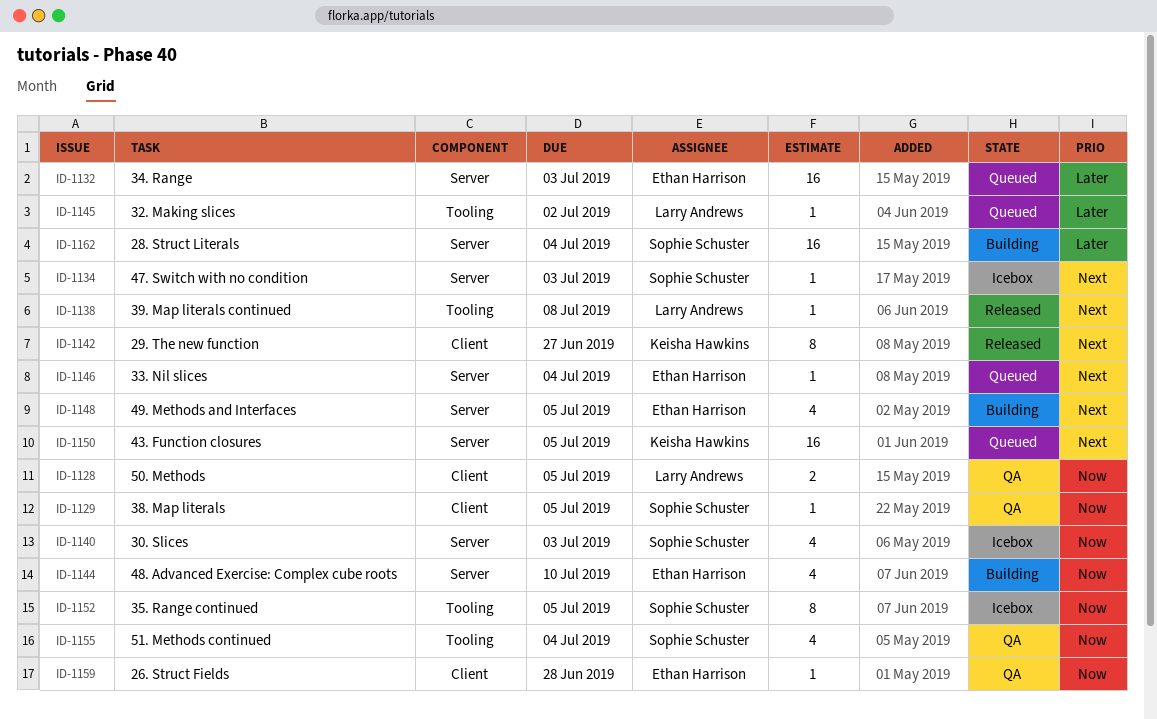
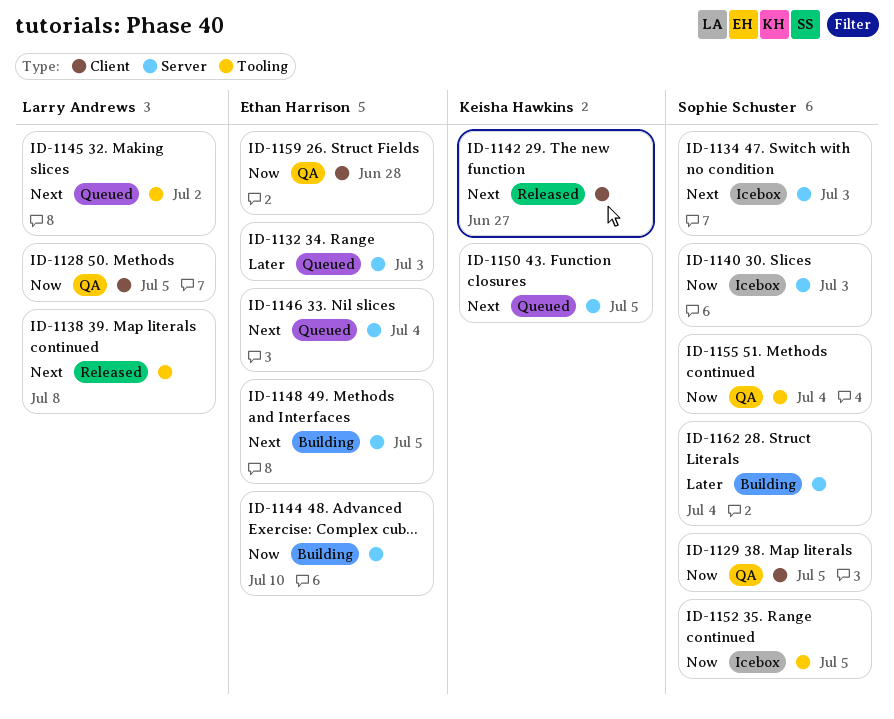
ID-1145, priority: Later -> Next

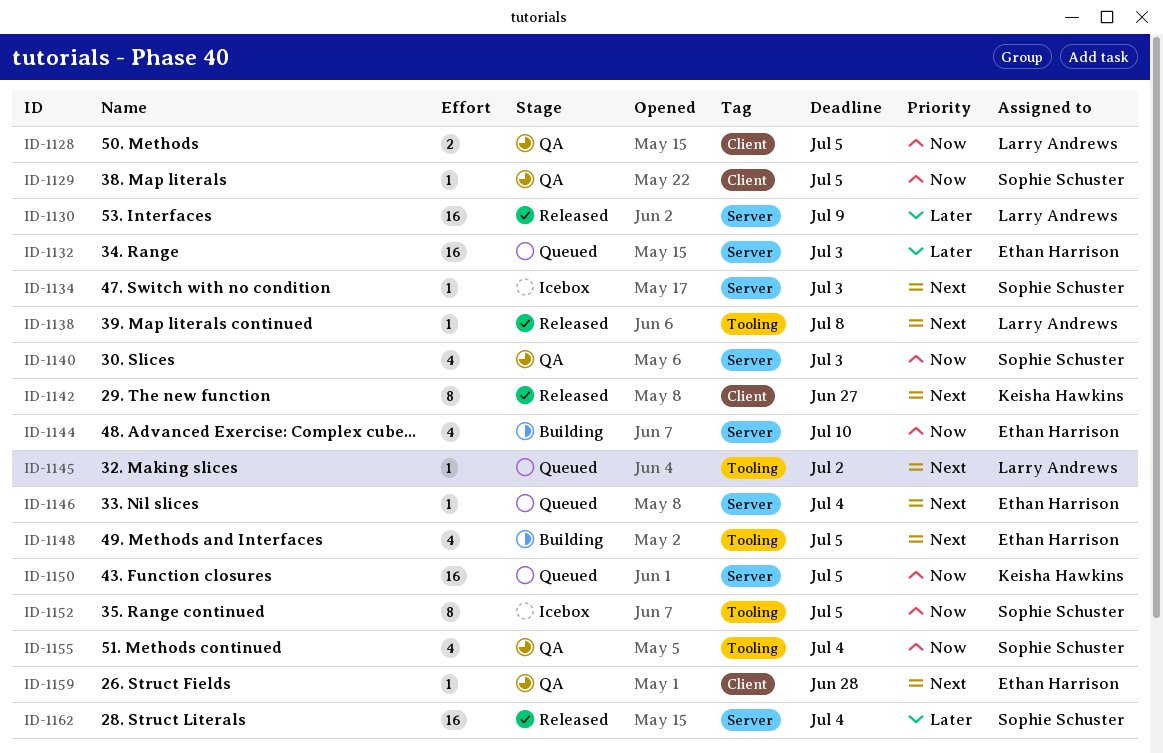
ID-1130: none -> present
ID-1140, status: Icebox -> QA
ID-1148, label: Server -> Tooling
ID-1150, priority: Next -> Now
ID-1159, priority: Now -> Next
ID-1162, status: Building -> Released

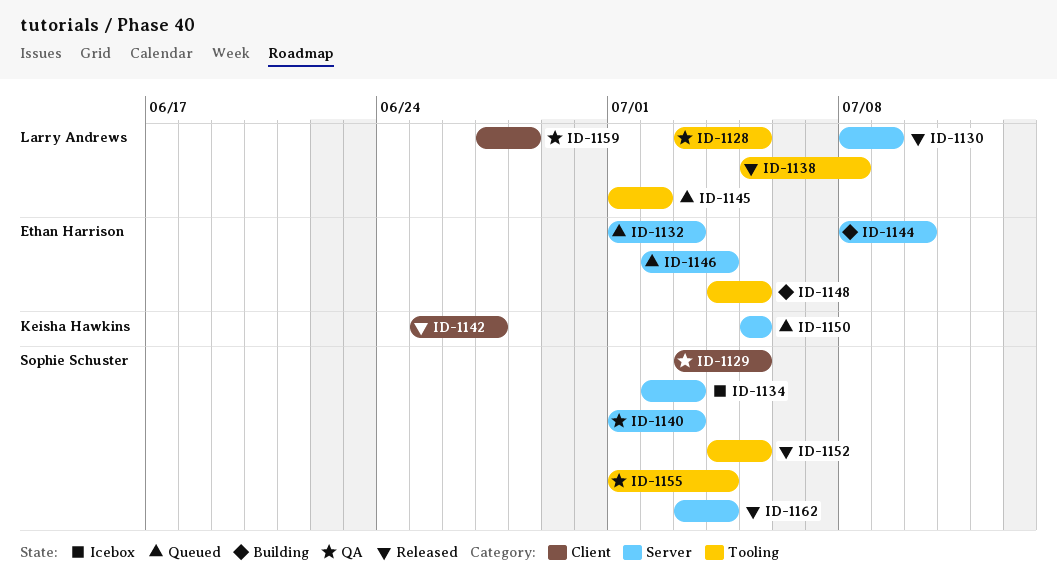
ID-1128, label: Client -> Tooling
ID-1152, status: Icebox -> Released
ID-1159, owner: Ethan Harrison -> Larry Andrews

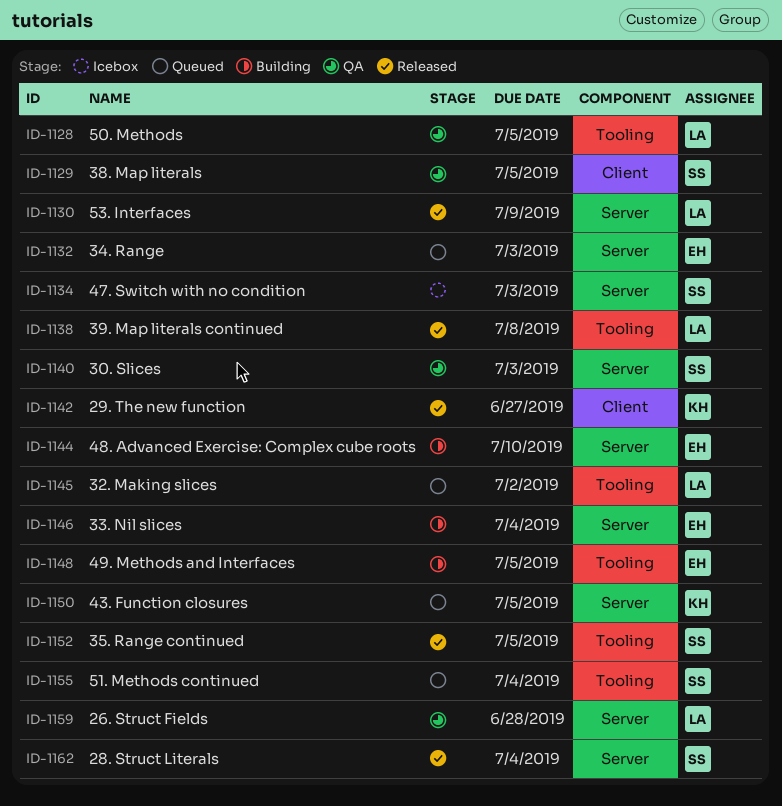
ID-1146, status: Queued -> Building
ID-1155, status: QA -> Queued
ID-1159, label: Client -> Server

